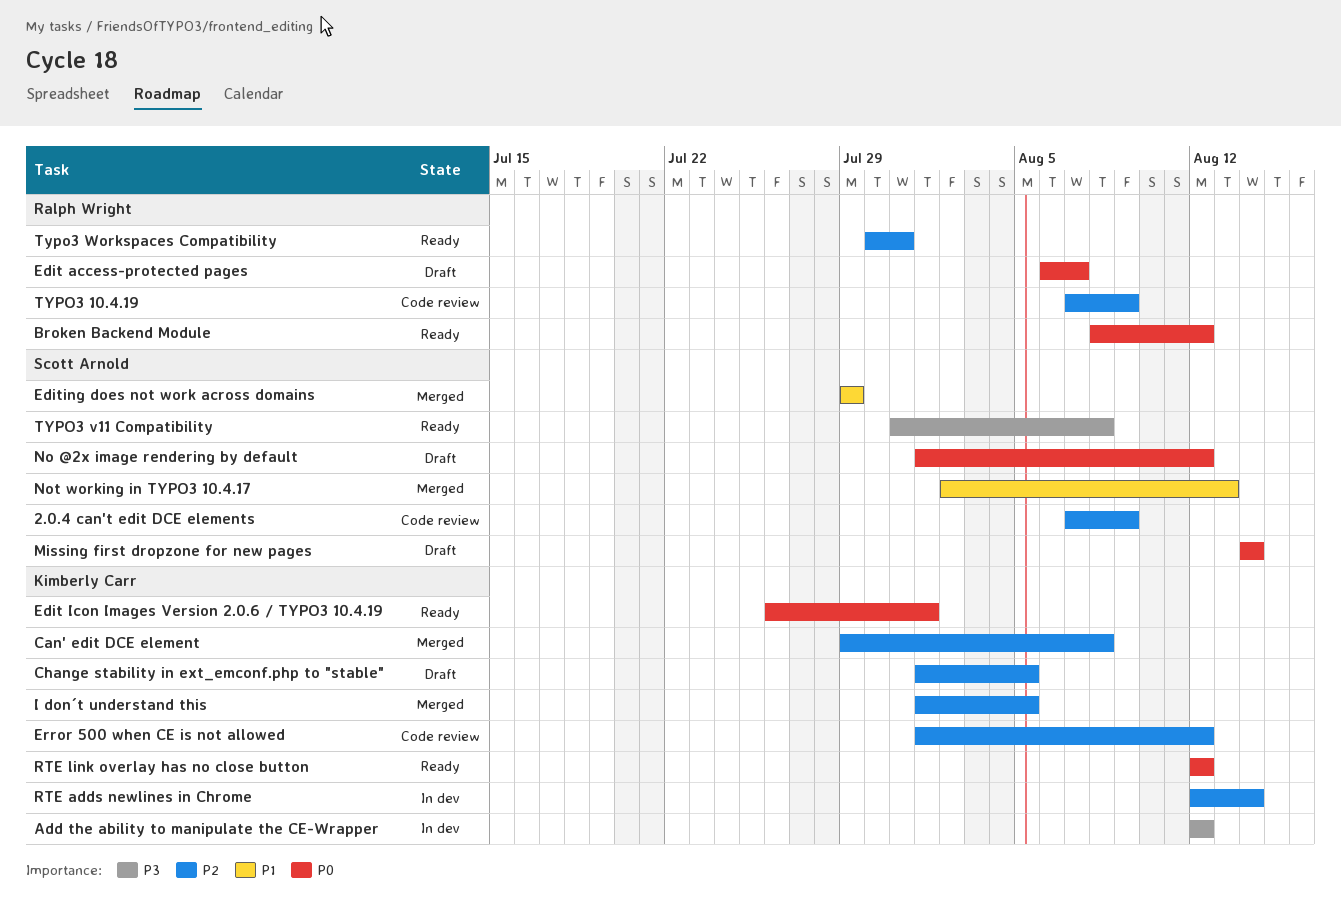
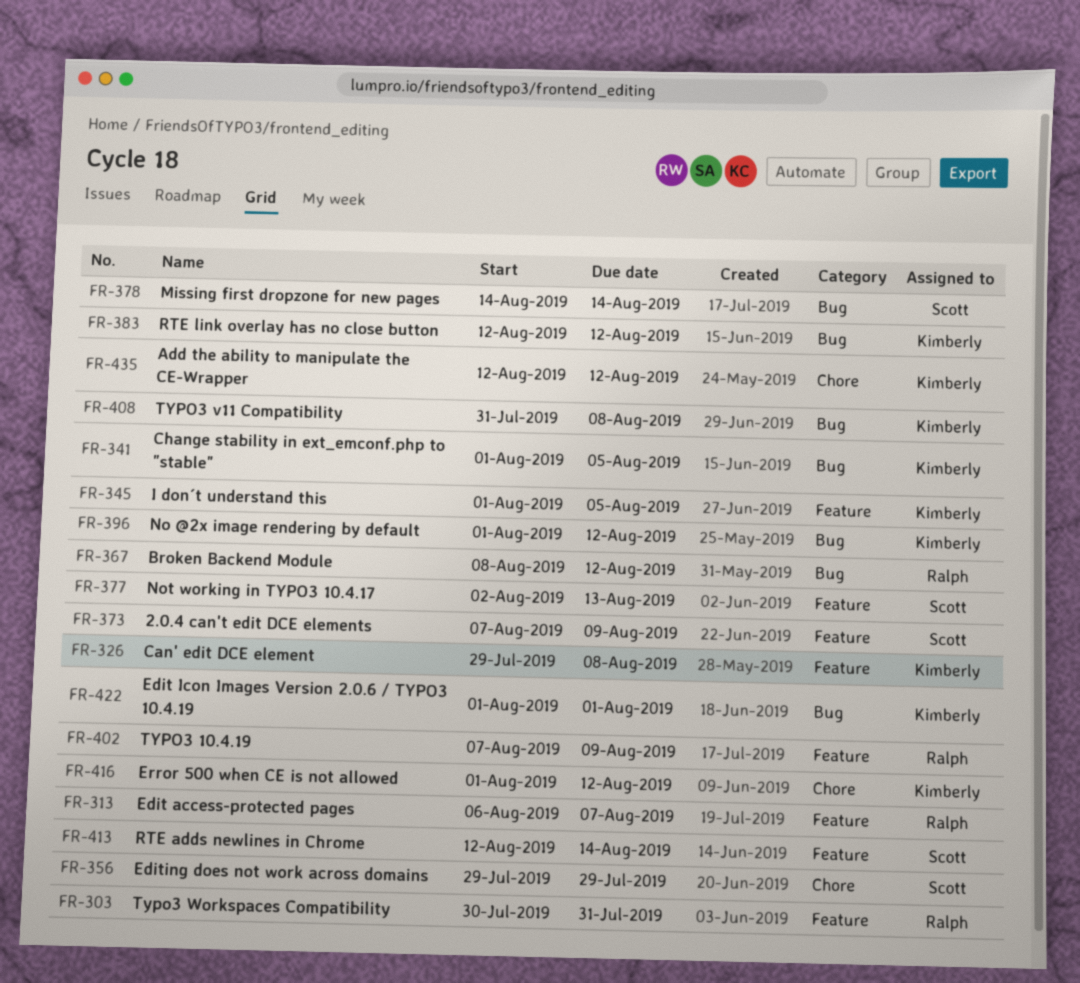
Edit Icon Images Version 2.0.6 / TYPO3 10.4.19, start: Jul 26 -> Aug 1
No @2x image rendering by default, owner: Scott Arnold -> Kimberly Carr
RTE adds newlines in Chrome, owner: Kimberly Carr -> Scott Arnold
TYPO3 v11 Compatibility, owner: Scott Arnold -> Kimberly Carr

